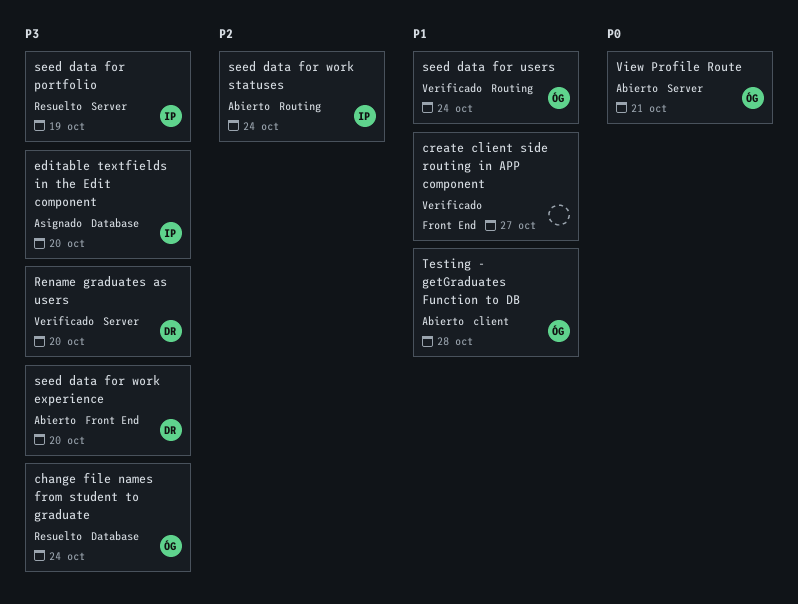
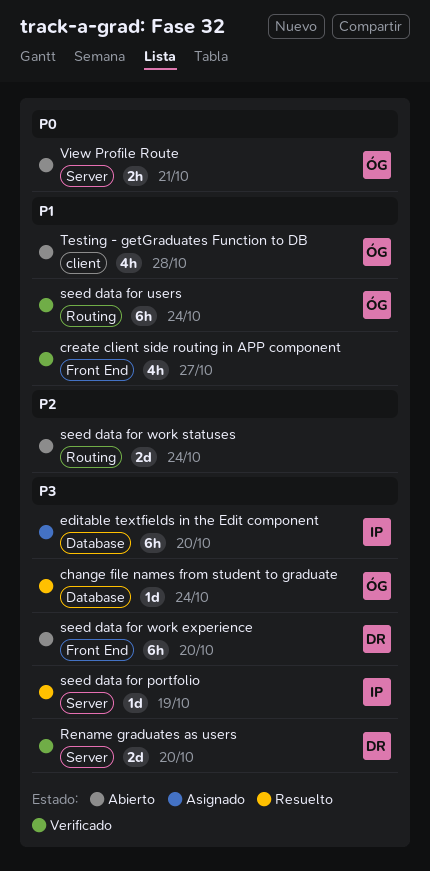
seed data for work statuses, owner: IP -> none

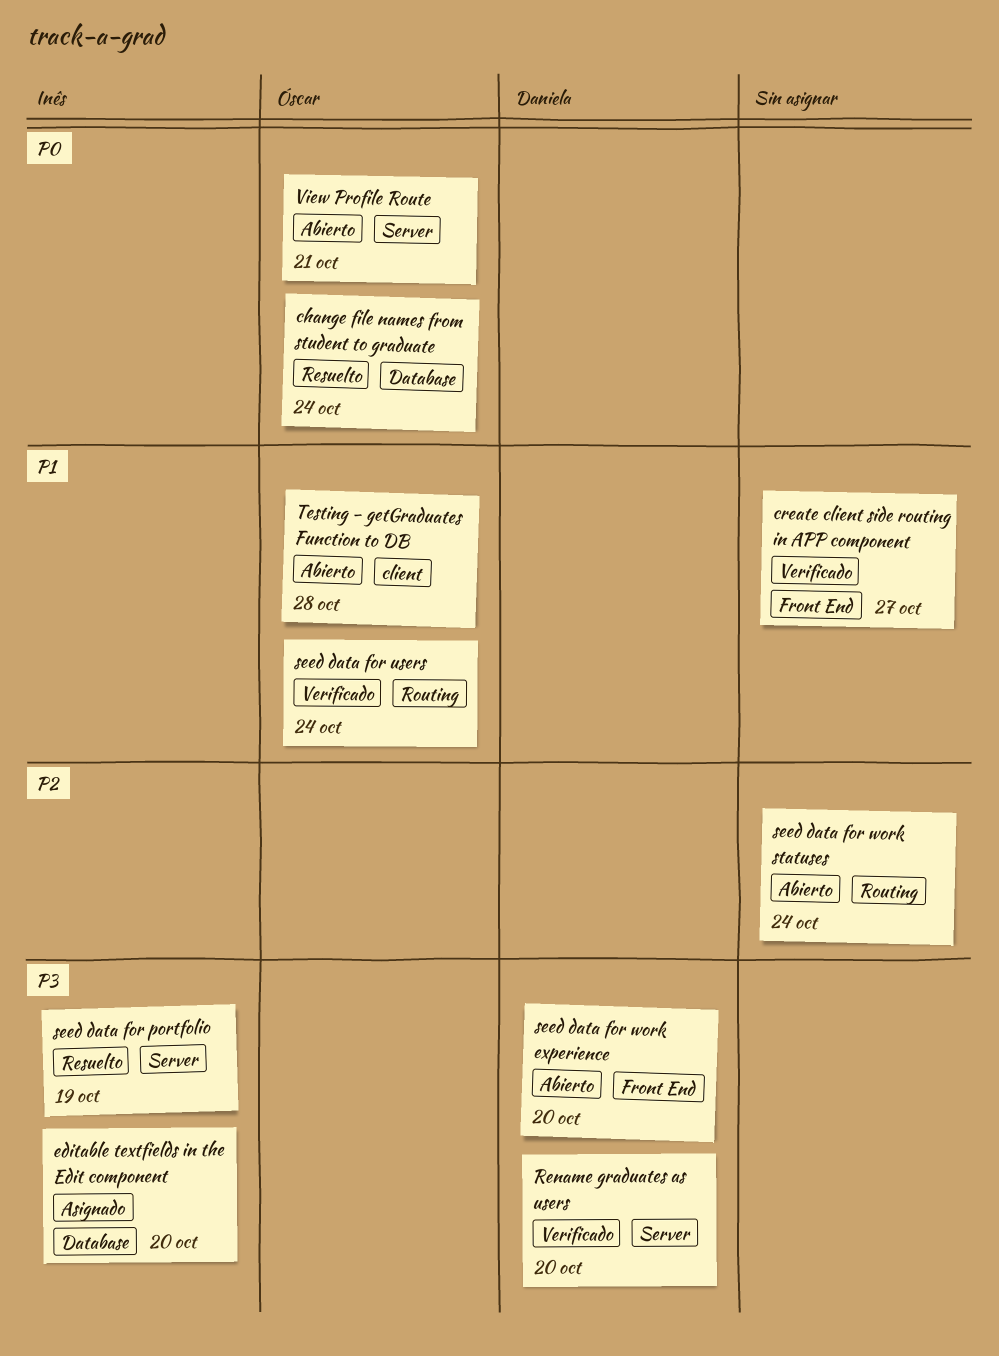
change file names from student to graduate, priority: P3 -> P0

